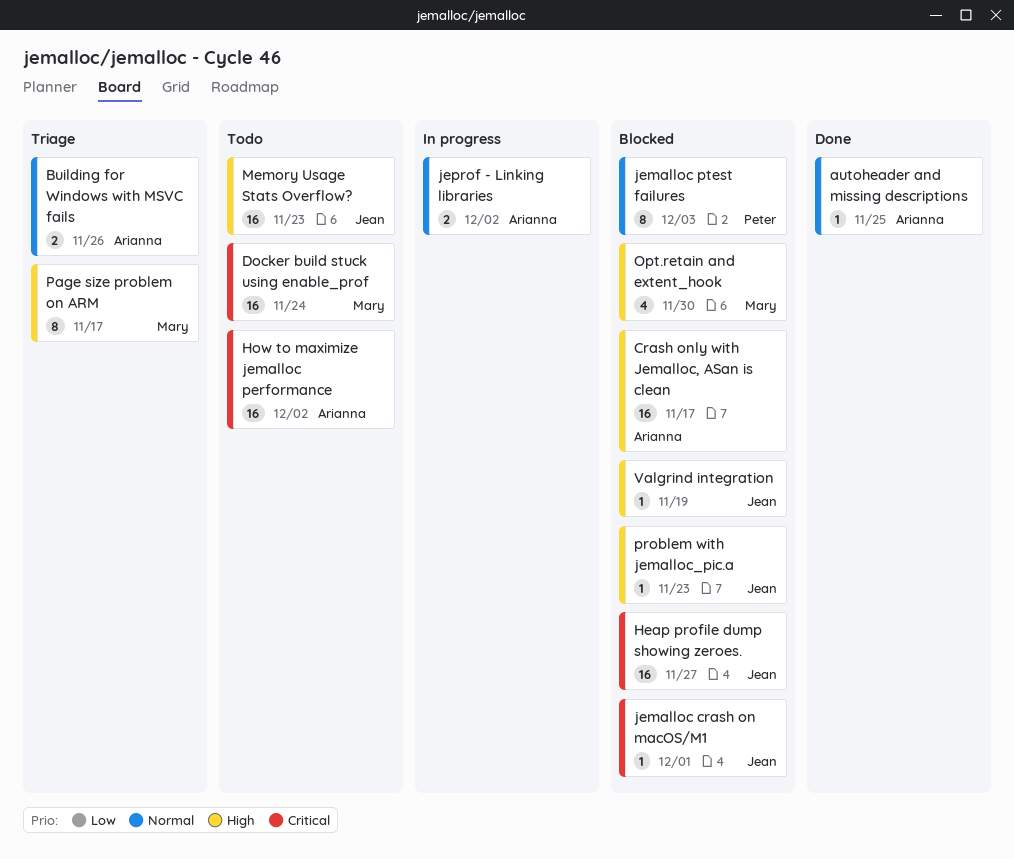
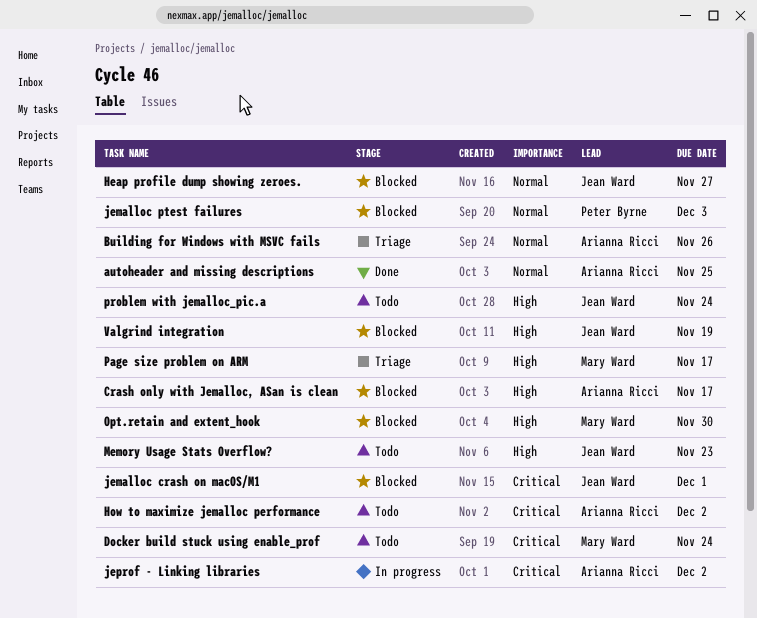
Heap profile dump showing zeroes., priority: Critical -> Normal
jeprof - Linking libraries, priority: Normal -> Critical
problem with jemalloc_pic.a, status: Blocked -> Todo
problem with jemalloc_pic.a, due: Nov 23 -> Nov 24

